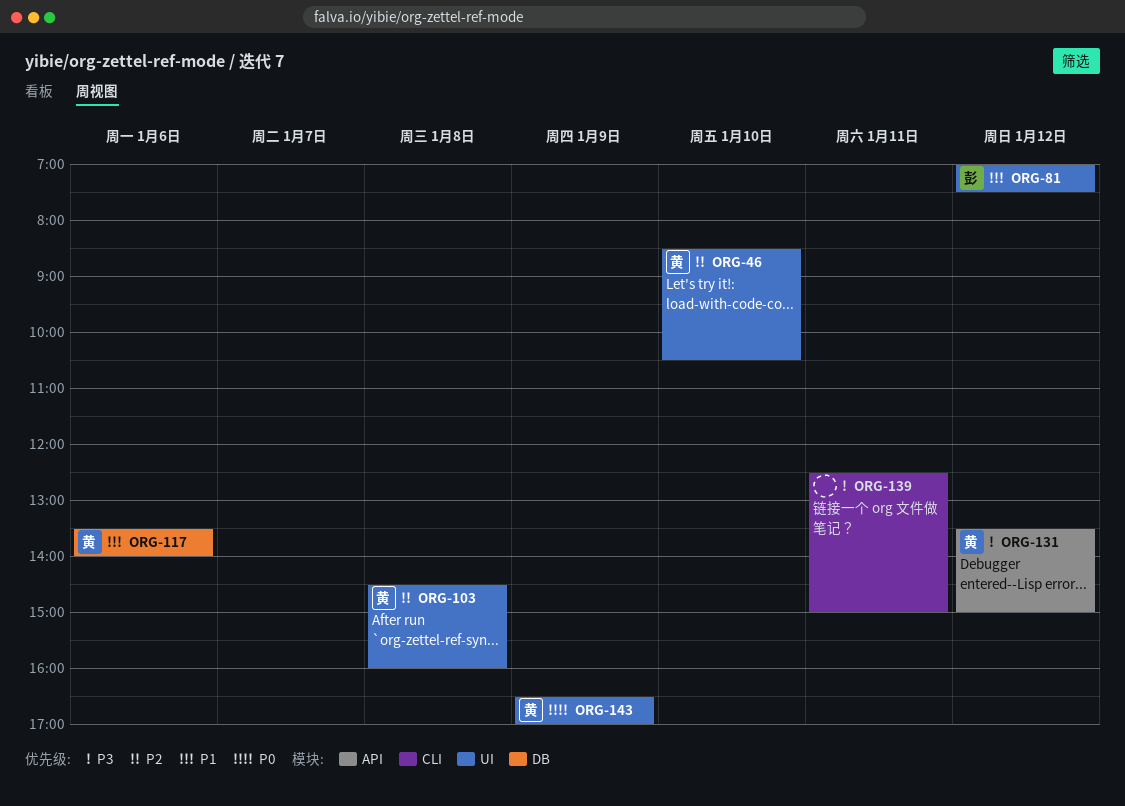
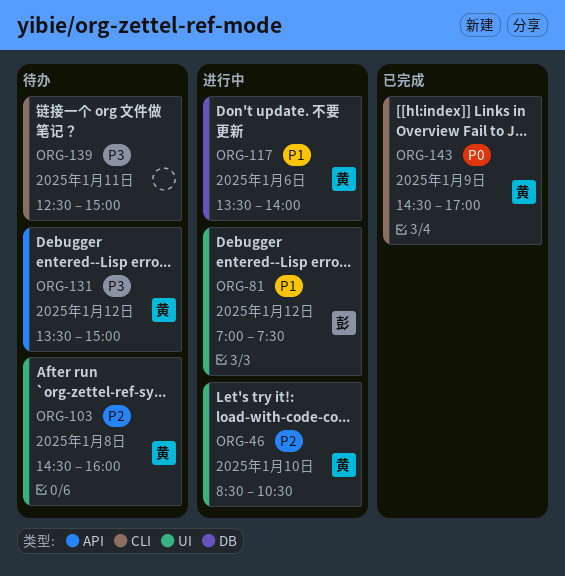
ORG-143, label: UI -> CLI
ORG-143, begins: 16:30 -> 14:30

